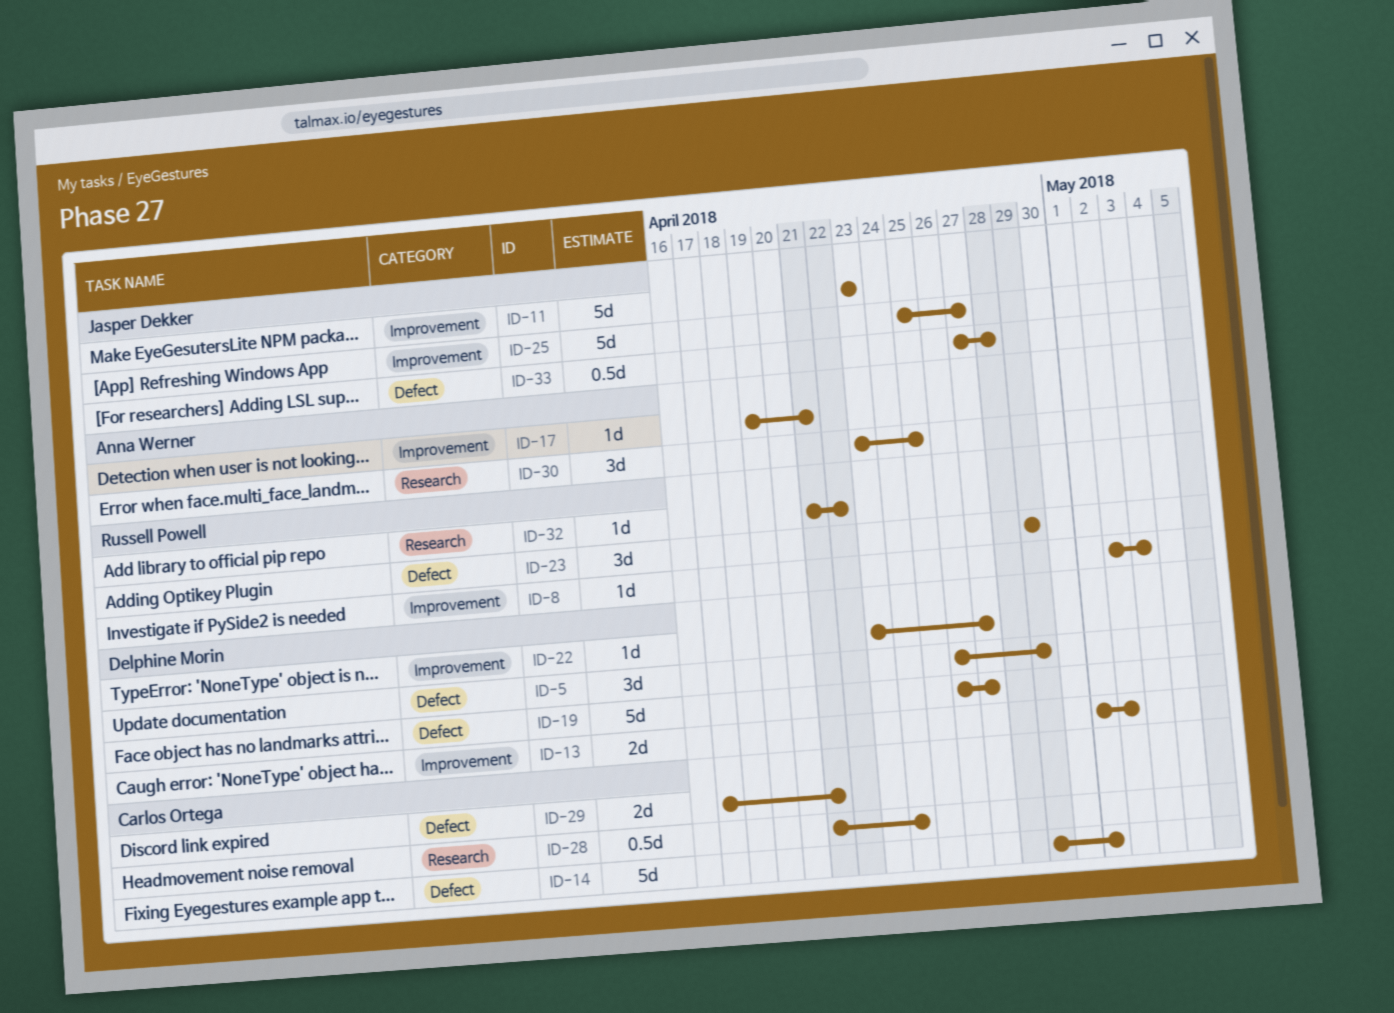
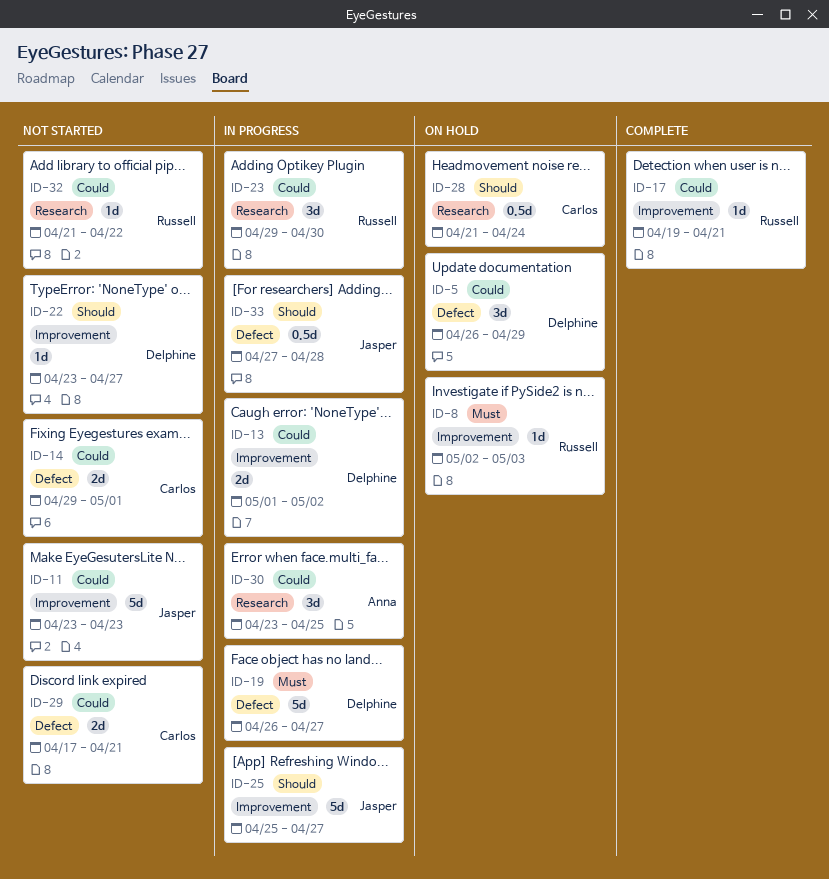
ID-14, estimate: 5d -> 2d
ID-17, owner: Anna Werner -> Russell Powell
ID-23, label: Defect -> Research
ID-23, due: Apr 29 -> Apr 30

